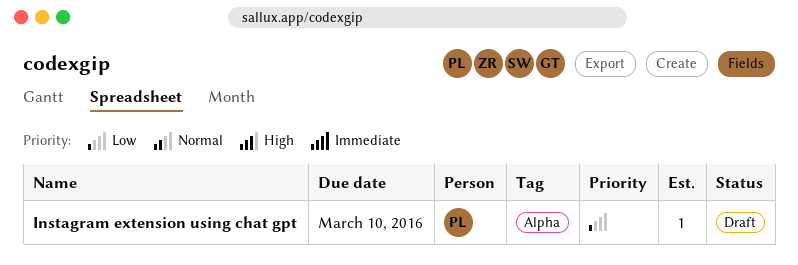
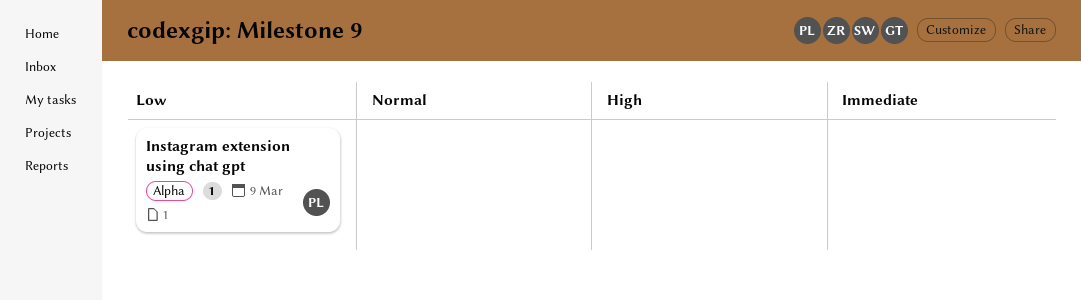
Instagram extension using chat gpt, due: Mar 10 -> Mar 9

